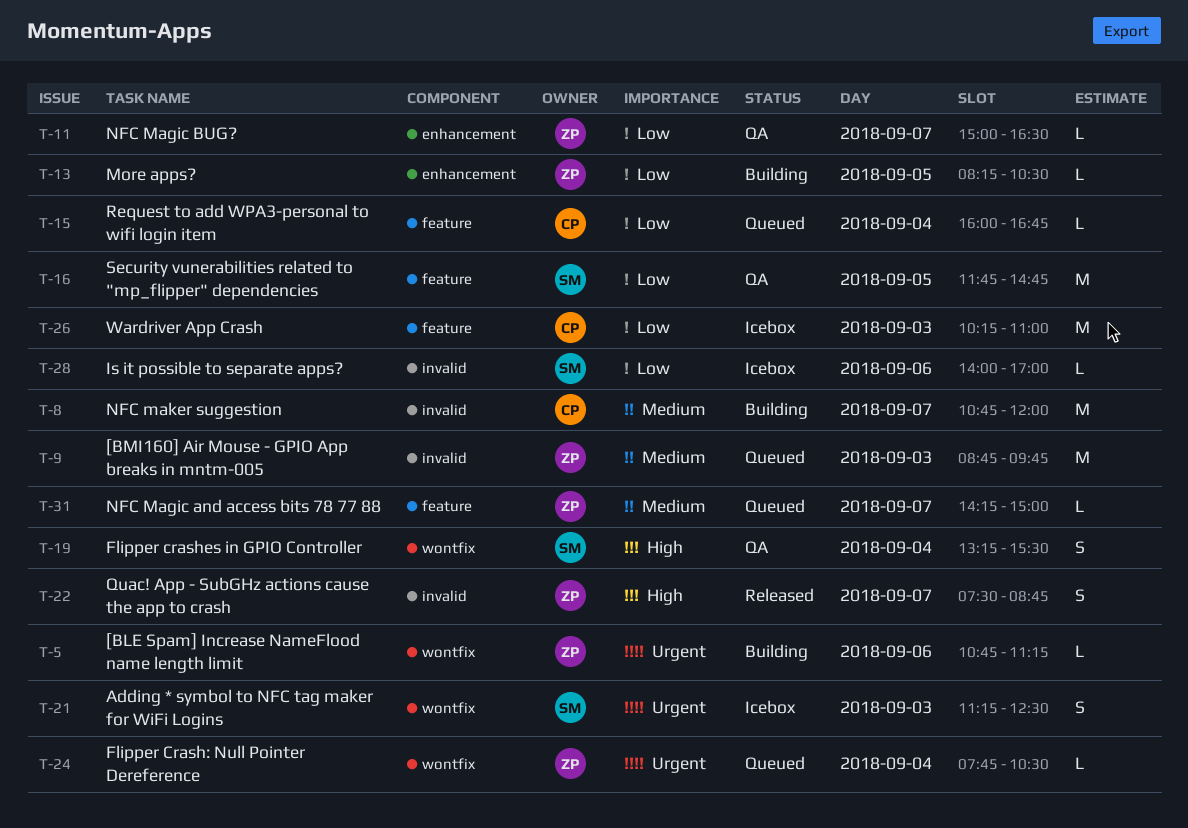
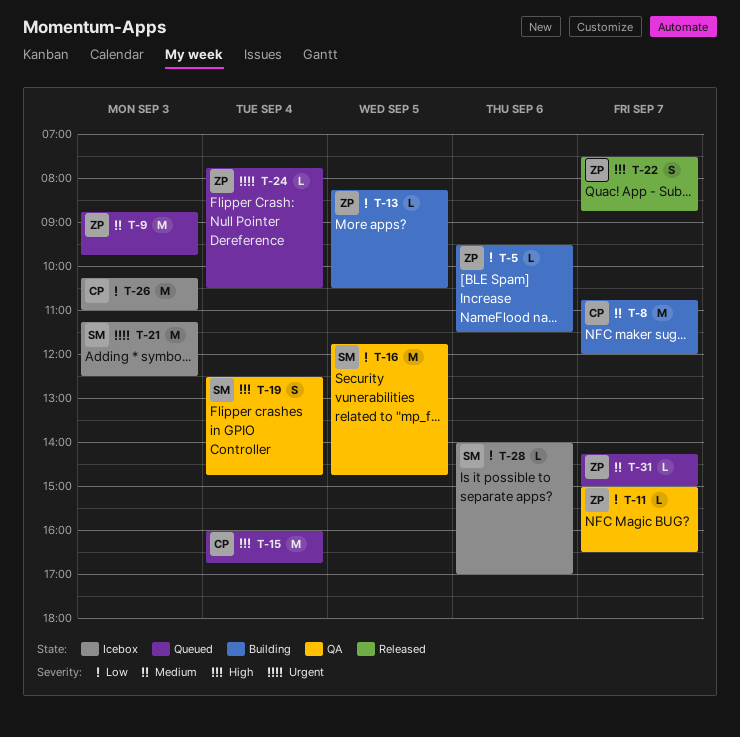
T-5, priority: Urgent -> Low
T-5, begins: 10:45 -> 09:30
T-5, ends: 11:15 -> 11:30
T-15, priority: Low -> High
T-15, estimate: L -> M
T-19, begins: 13:15 -> 12:30
T-19, ends: 15:30 -> 14:45
T-21, estimate: S -> M

